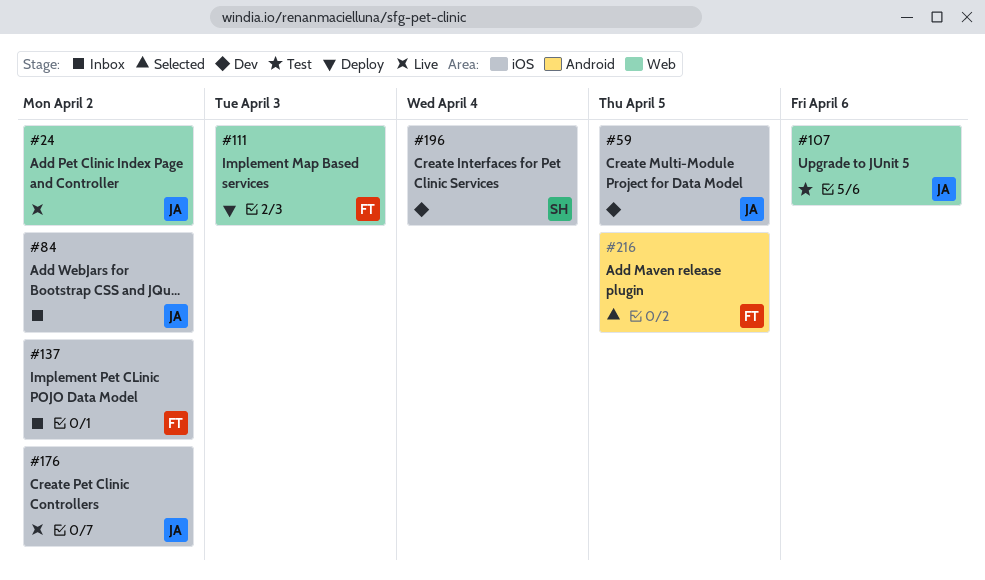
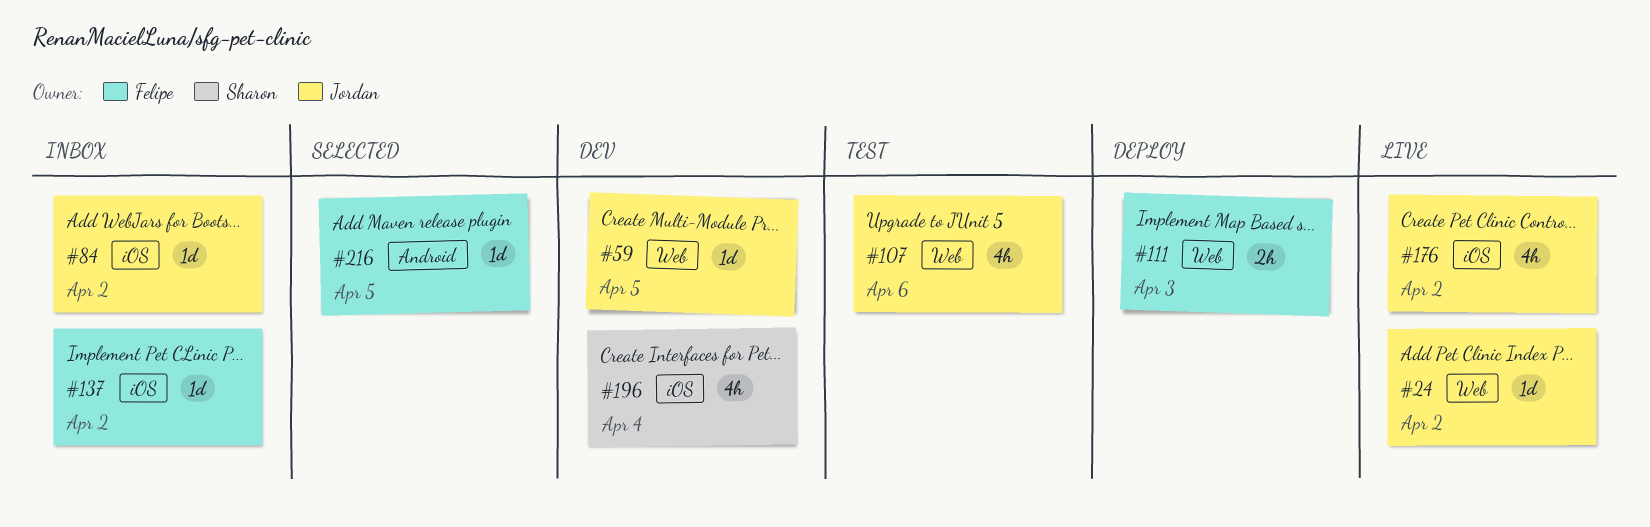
#59, label: iOS -> Web

